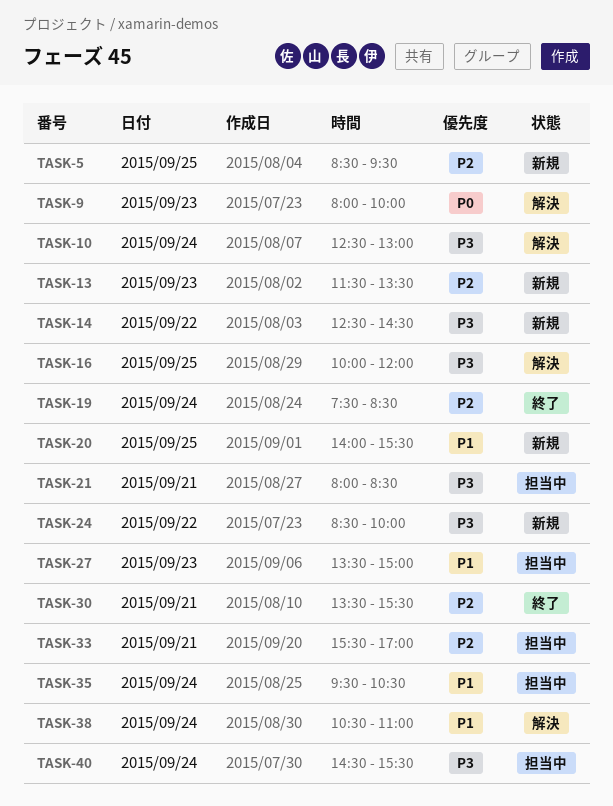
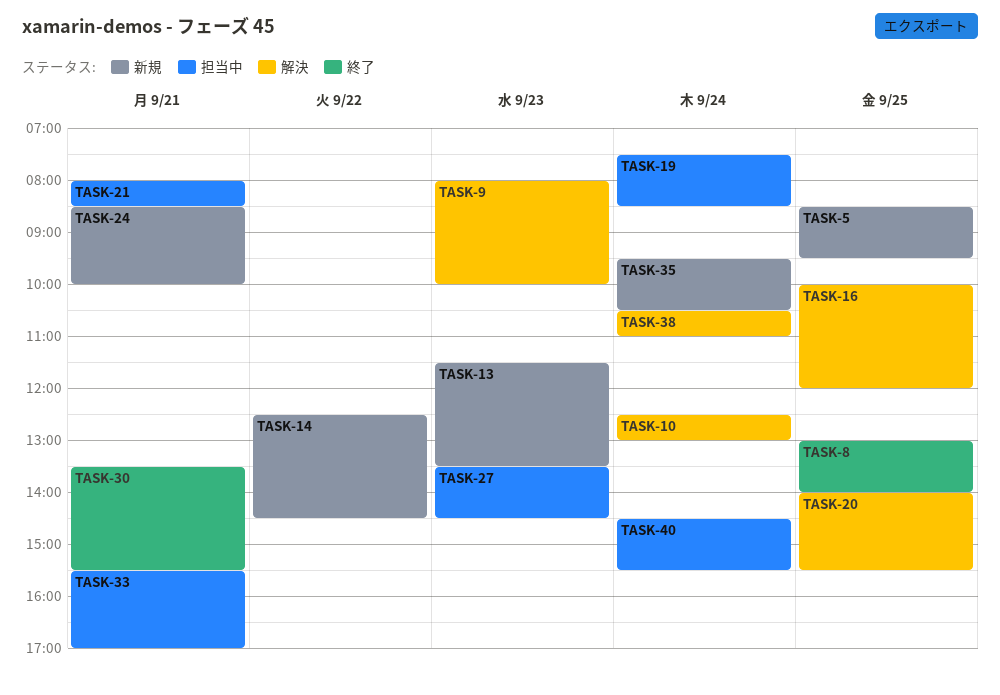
TASK-8: none -> present
TASK-19, status: 終了 -> 担当中
TASK-20, status: 新規 -> 解決
TASK-24, day: Sep 22 -> Sep 21
TASK-27, ends: 15:00 -> 14:30
TASK-35, status: 担当中 -> 新規

